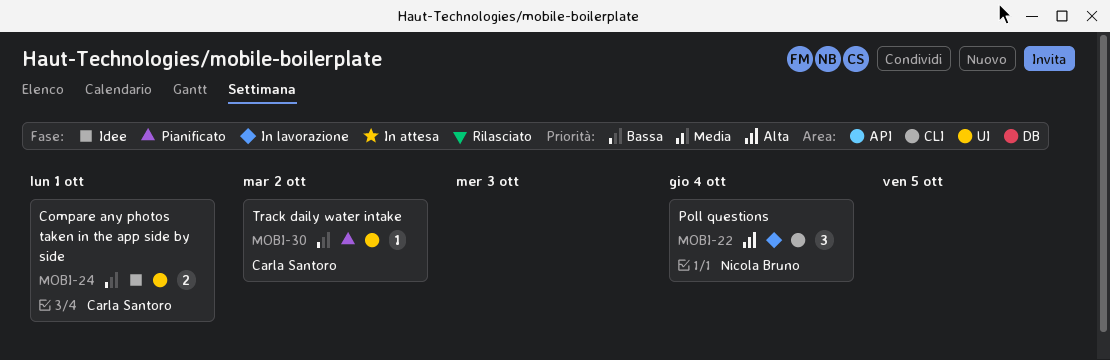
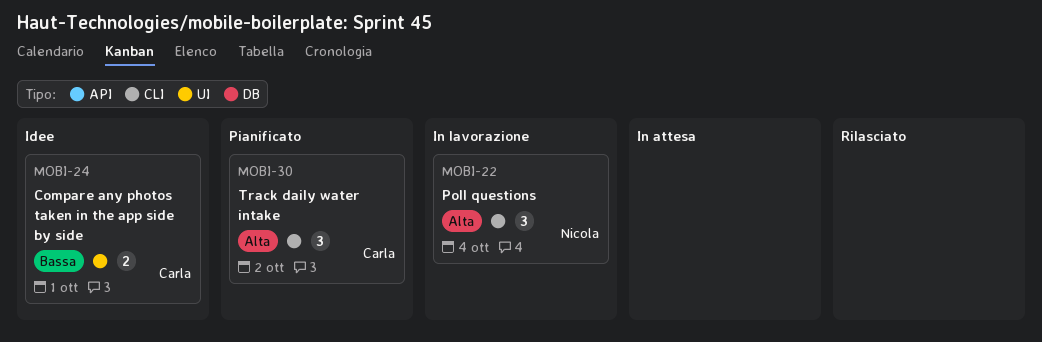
MOBI-30, priority: Bassa -> Alta
MOBI-30, label: UI -> CLI
MOBI-30, estimate: 1 -> 3

